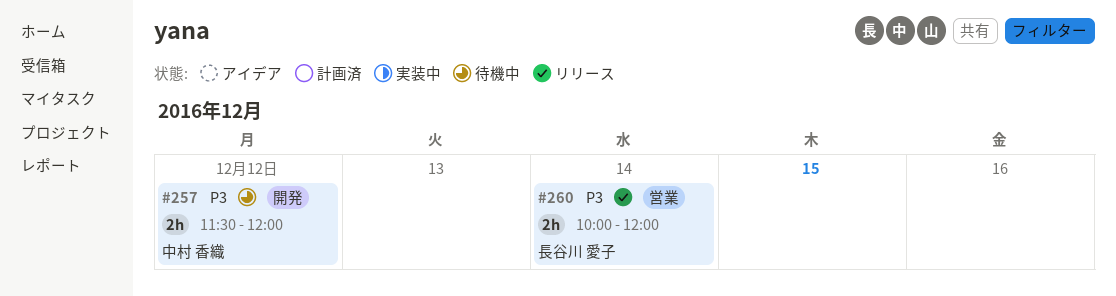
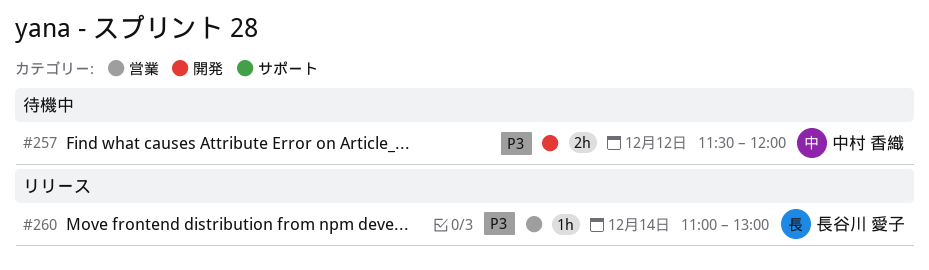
#260, estimate: 2h -> 1h
#260, begins: 10:00 -> 11:00
#260, ends: 12:00 -> 13:00

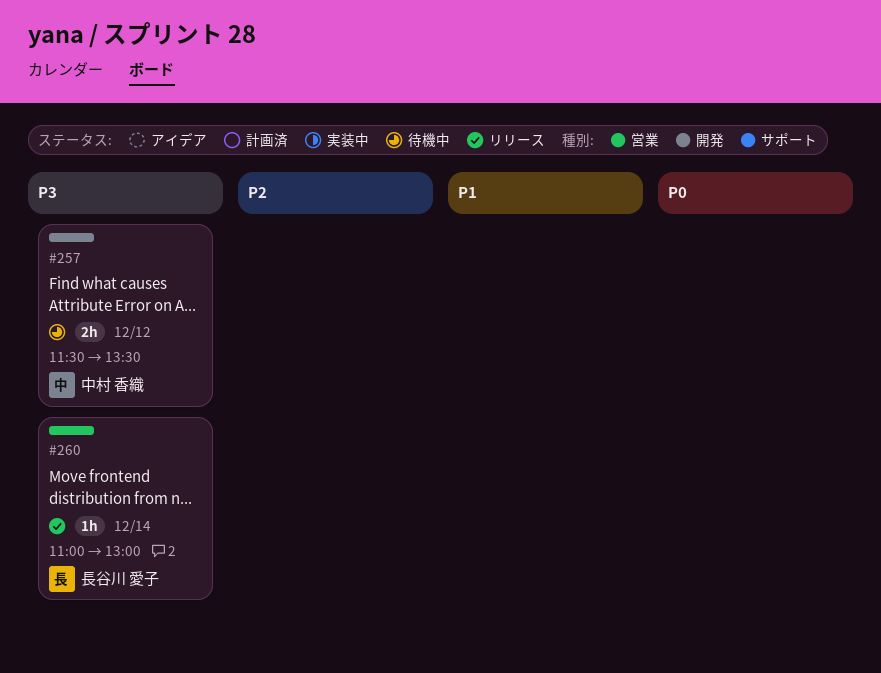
#257, ends: 12:00 -> 13:30

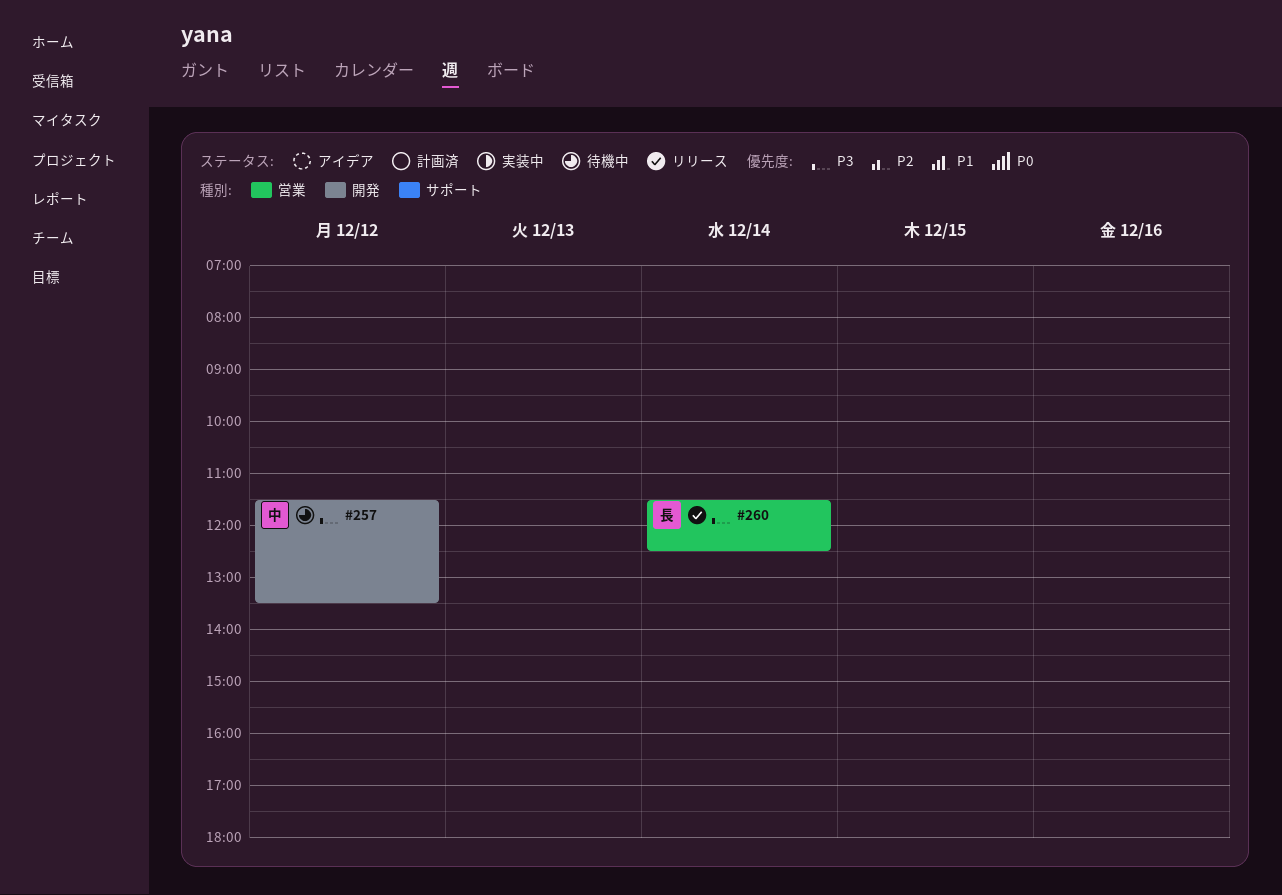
#260, begins: 11:00 -> 11:30
#260, ends: 13:00 -> 12:30

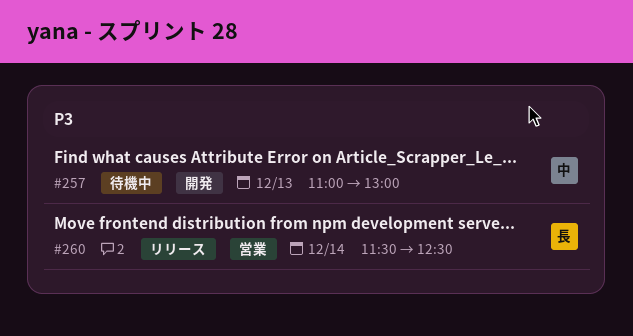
#257, day: Dec 12 -> Dec 13
#257, begins: 11:30 -> 11:00
#257, ends: 13:30 -> 13:00

